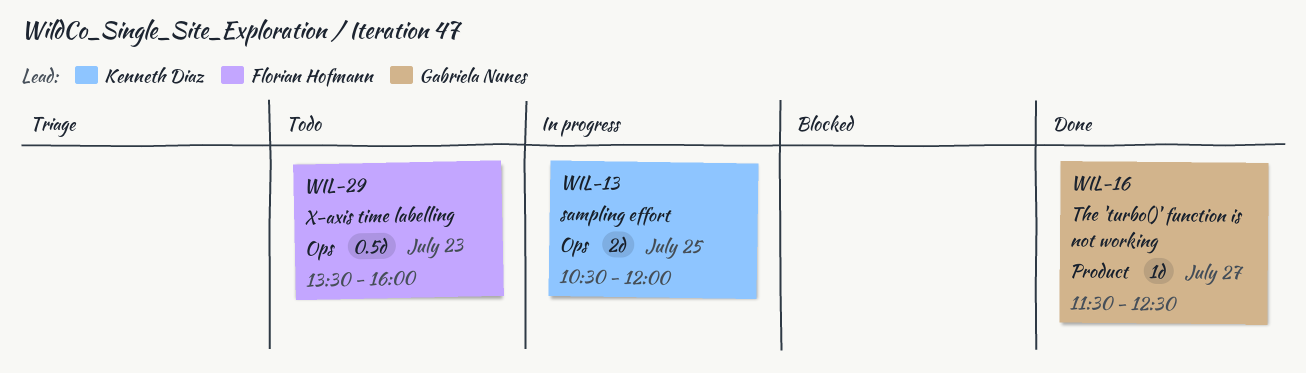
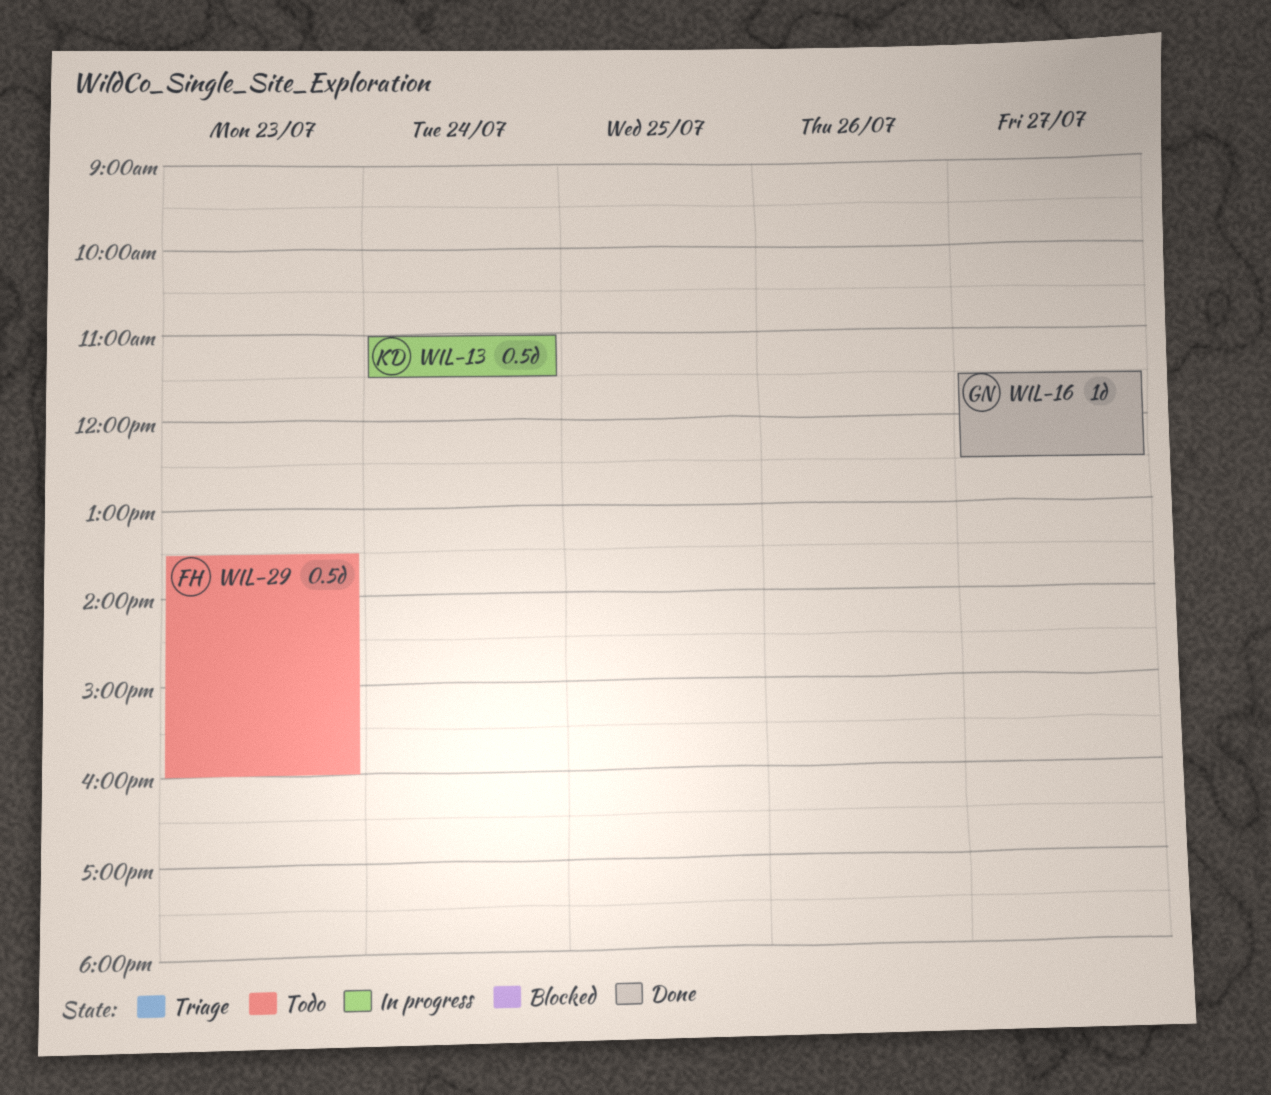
WIL-13, estimate: 2d -> 0.5d
WIL-13, day: Jul 25 -> Jul 24
WIL-13, begins: 10:30 -> 11:00
WIL-13, ends: 12:00 -> 11:30

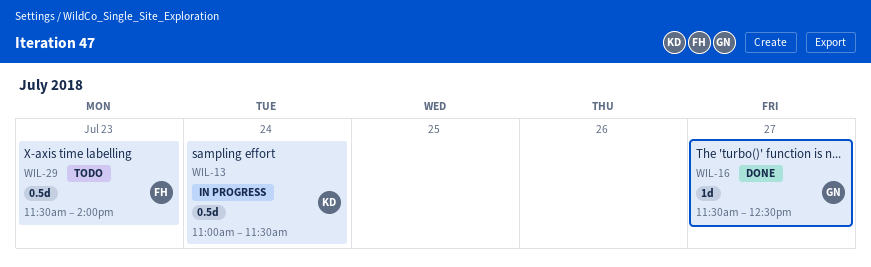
WIL-29, begins: 13:30 -> 11:30
WIL-29, ends: 16:00 -> 14:00

